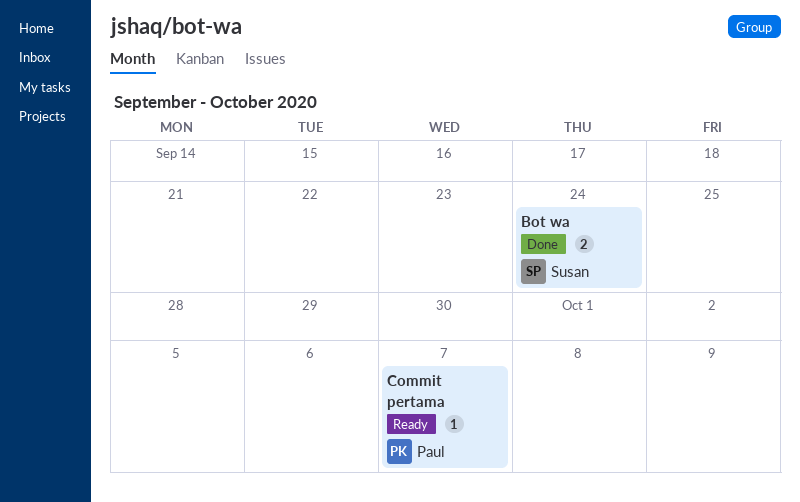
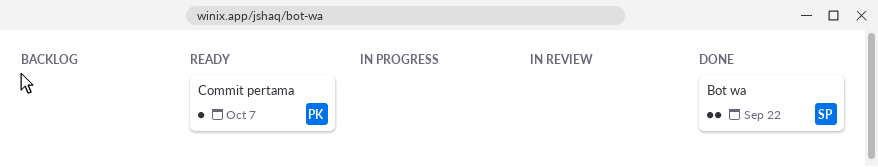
Bot wa, due: Sep 24 -> Sep 22

